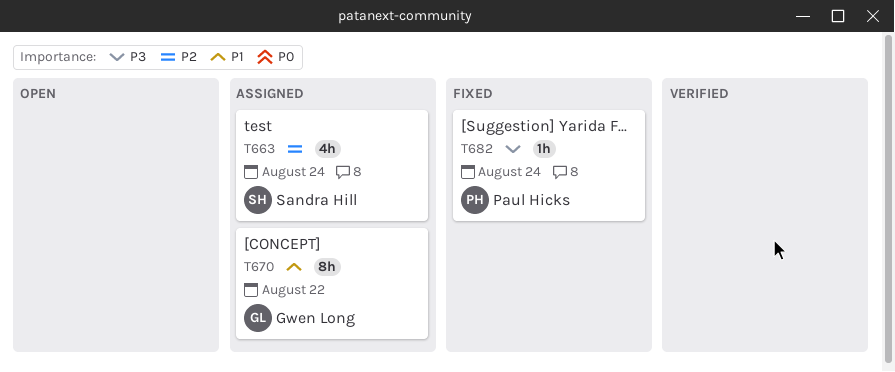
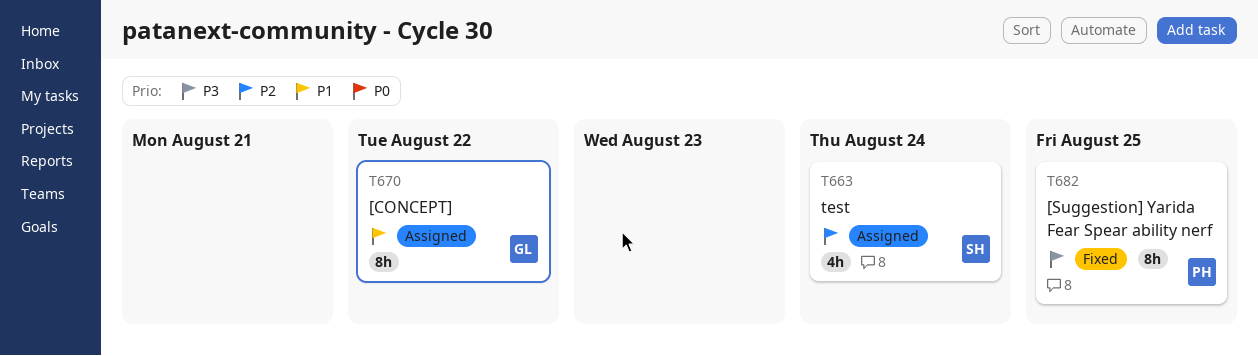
T682, estimate: 1h -> 8h
T682, due: Aug 24 -> Aug 25

